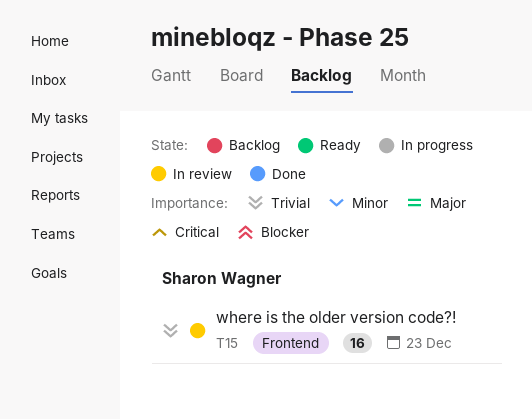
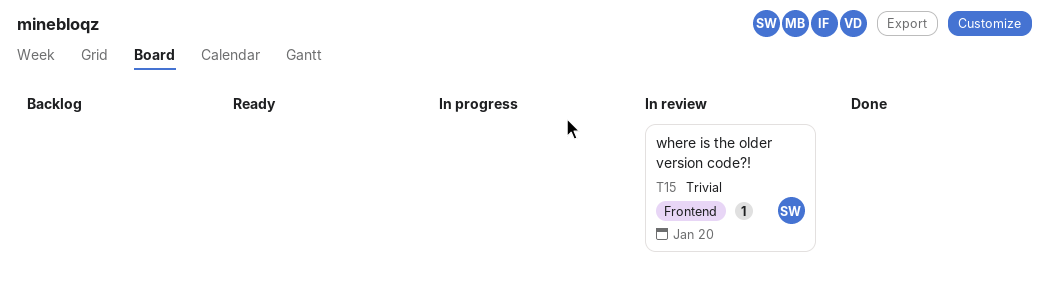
T15, estimate: 16 -> 1
T15, due: Dec 23 -> Jan 20

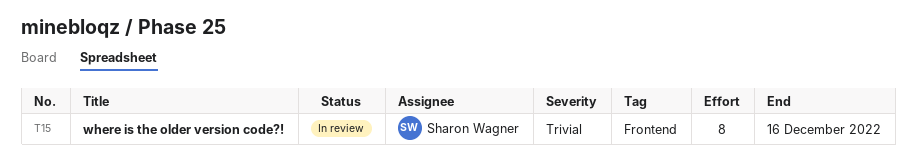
T15, estimate: 1 -> 8
T15, due: Jan 20 -> Dec 16

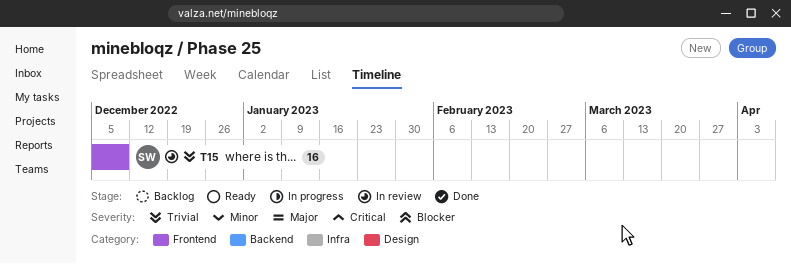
T15, estimate: 8 -> 16
T15, due: Dec 16 -> Dec 9

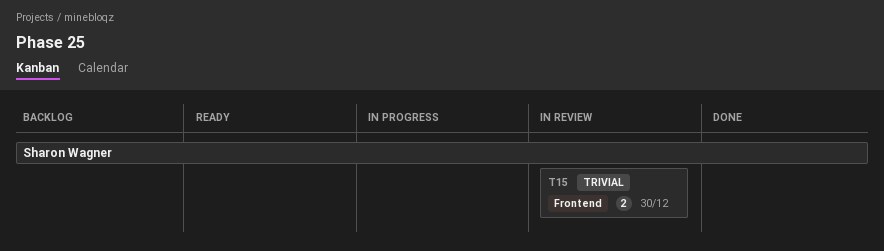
T15, estimate: 16 -> 2
T15, due: Dec 9 -> Dec 30

